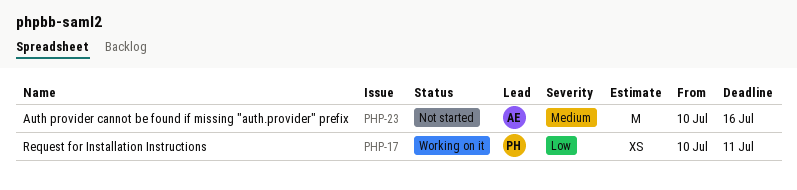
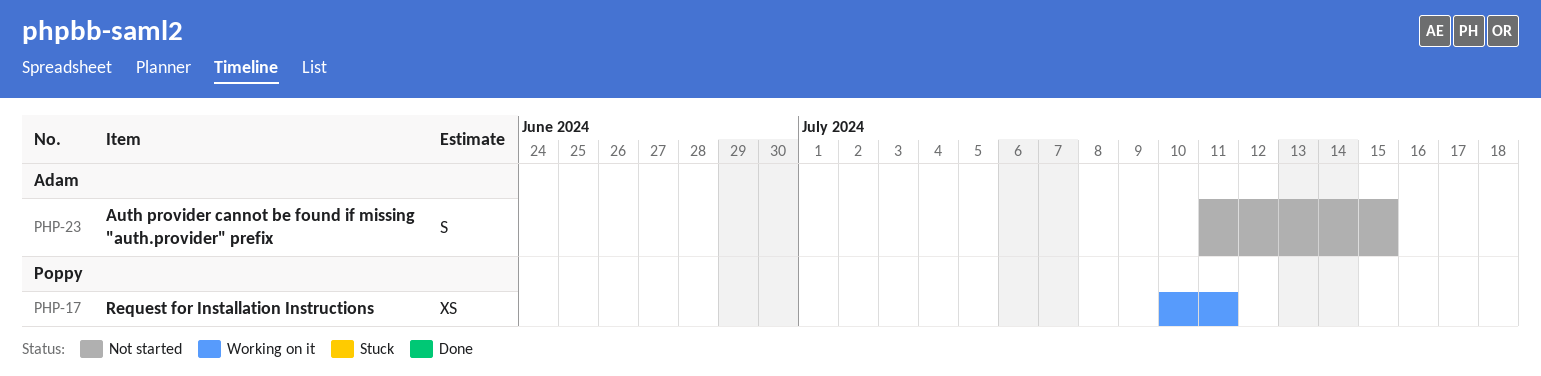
PHP-23, estimate: M -> S
PHP-23, start: Jul 10 -> Jul 11
PHP-23, due: Jul 16 -> Jul 15

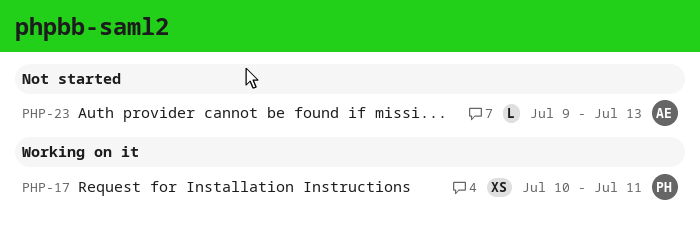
PHP-23, estimate: S -> L
PHP-23, start: Jul 11 -> Jul 9
PHP-23, due: Jul 15 -> Jul 13

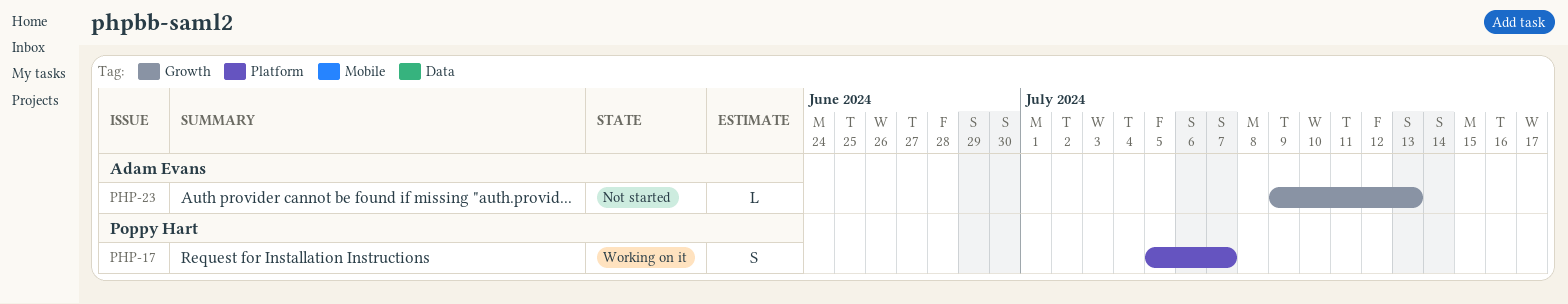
PHP-17, estimate: XS -> S
PHP-17, start: Jul 10 -> Jul 5
PHP-17, due: Jul 11 -> Jul 7

